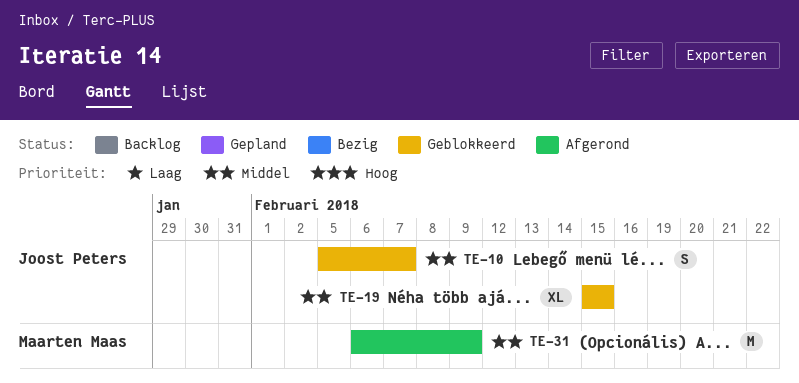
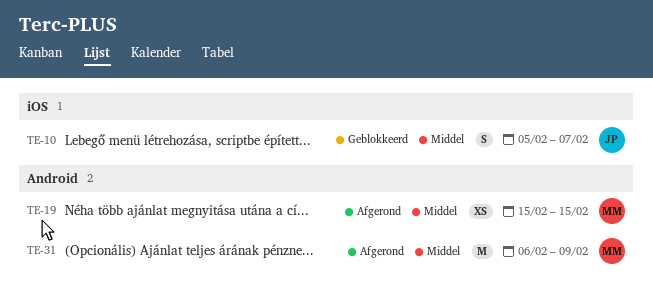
TE-19, status: Geblokkeerd -> Afgerond
TE-19, owner: Joost Peters -> Maarten Maas
TE-19, estimate: XL -> XS

